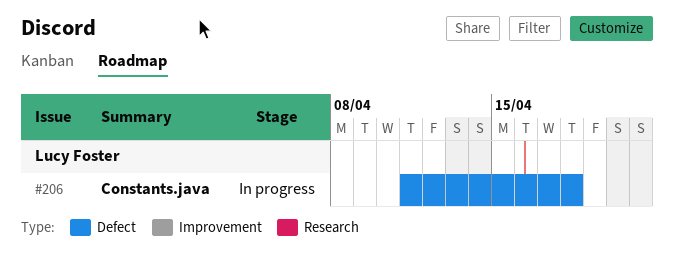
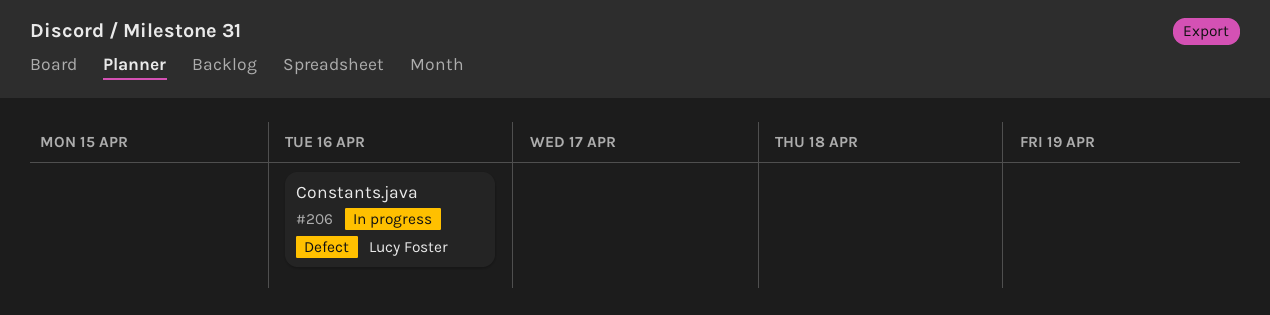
#206, due: Apr 18 -> Apr 16

